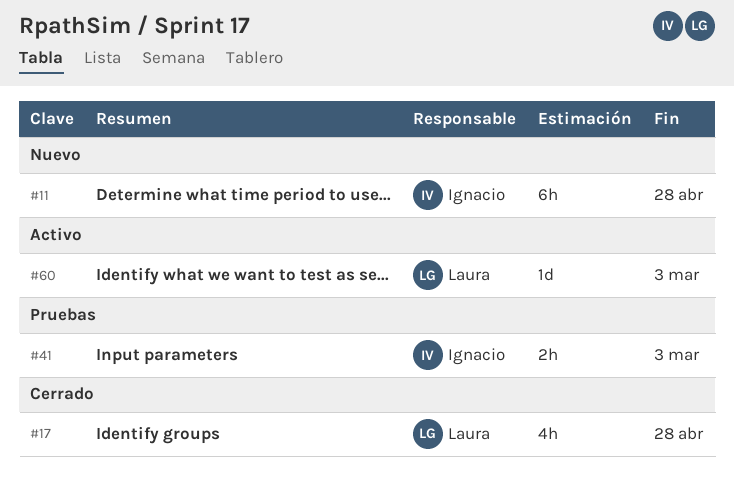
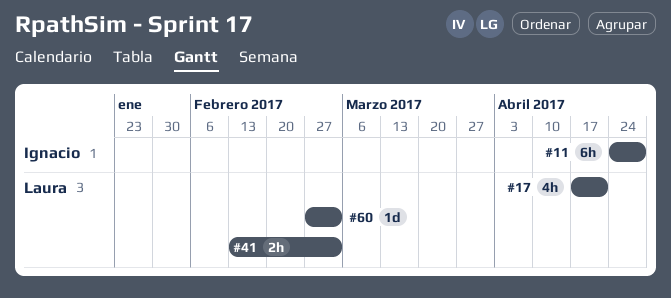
#17, due: Apr 28 -> Apr 21
#41, owner: Ignacio -> Laura

